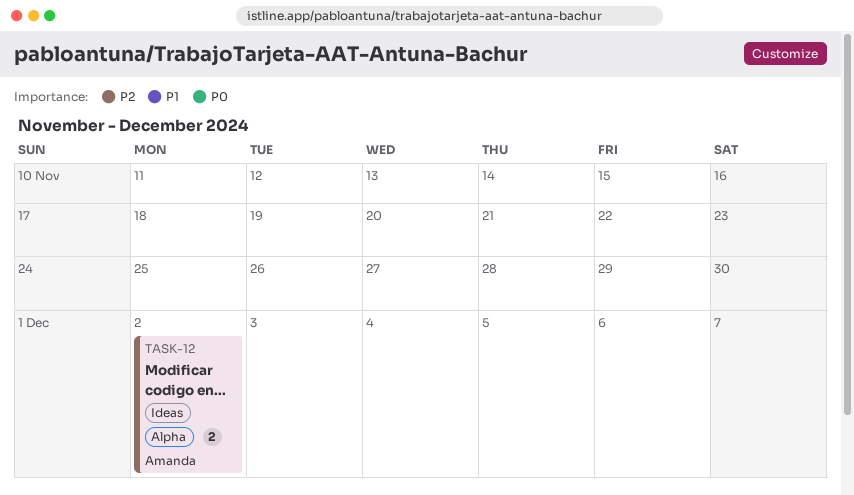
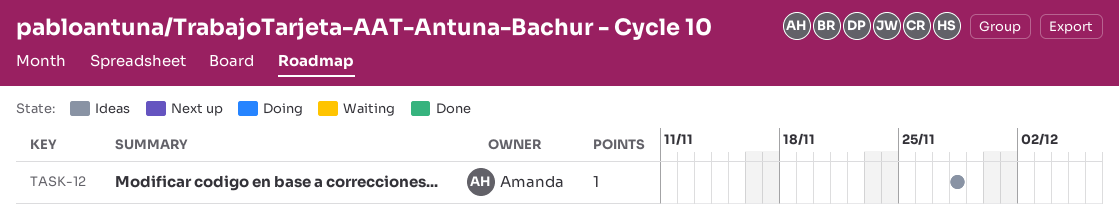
TASK-12, estimate: 2 -> 1
TASK-12, due: Dec 2 -> Nov 28

